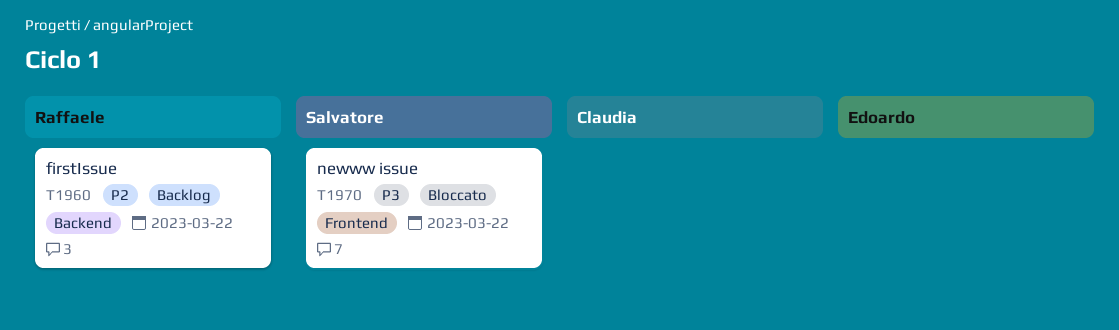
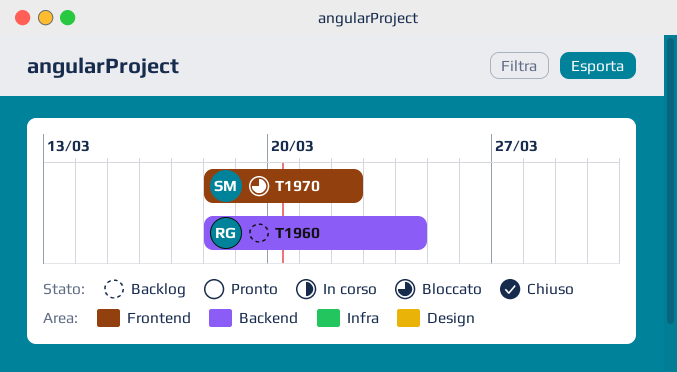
T1960, due: Mar 22 -> Mar 24

